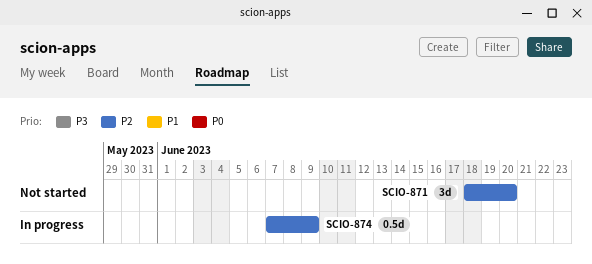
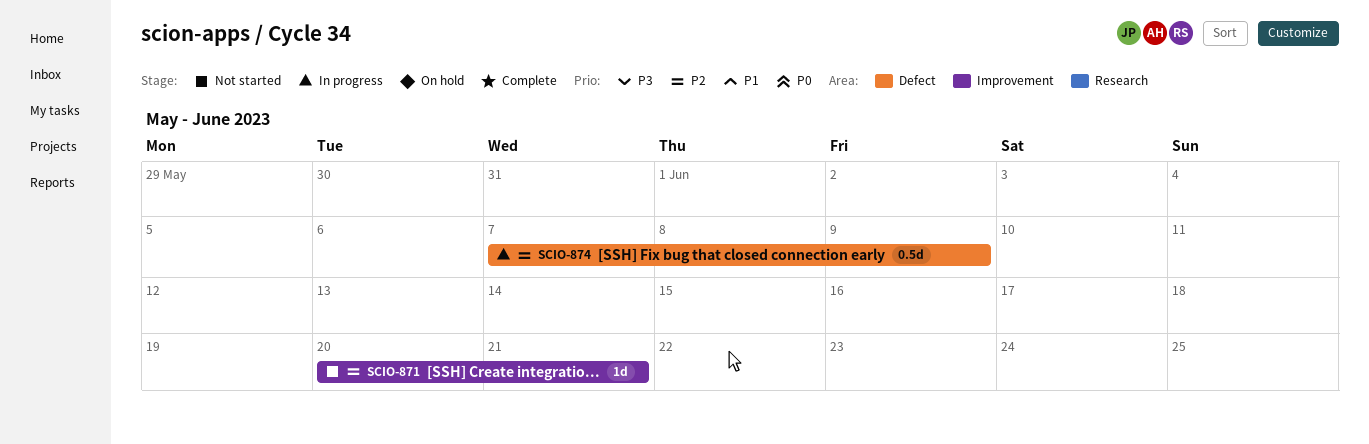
SCIO-871, estimate: 3d -> 1d
SCIO-871, start: Jun 18 -> Jun 20
SCIO-871, due: Jun 20 -> Jun 21

